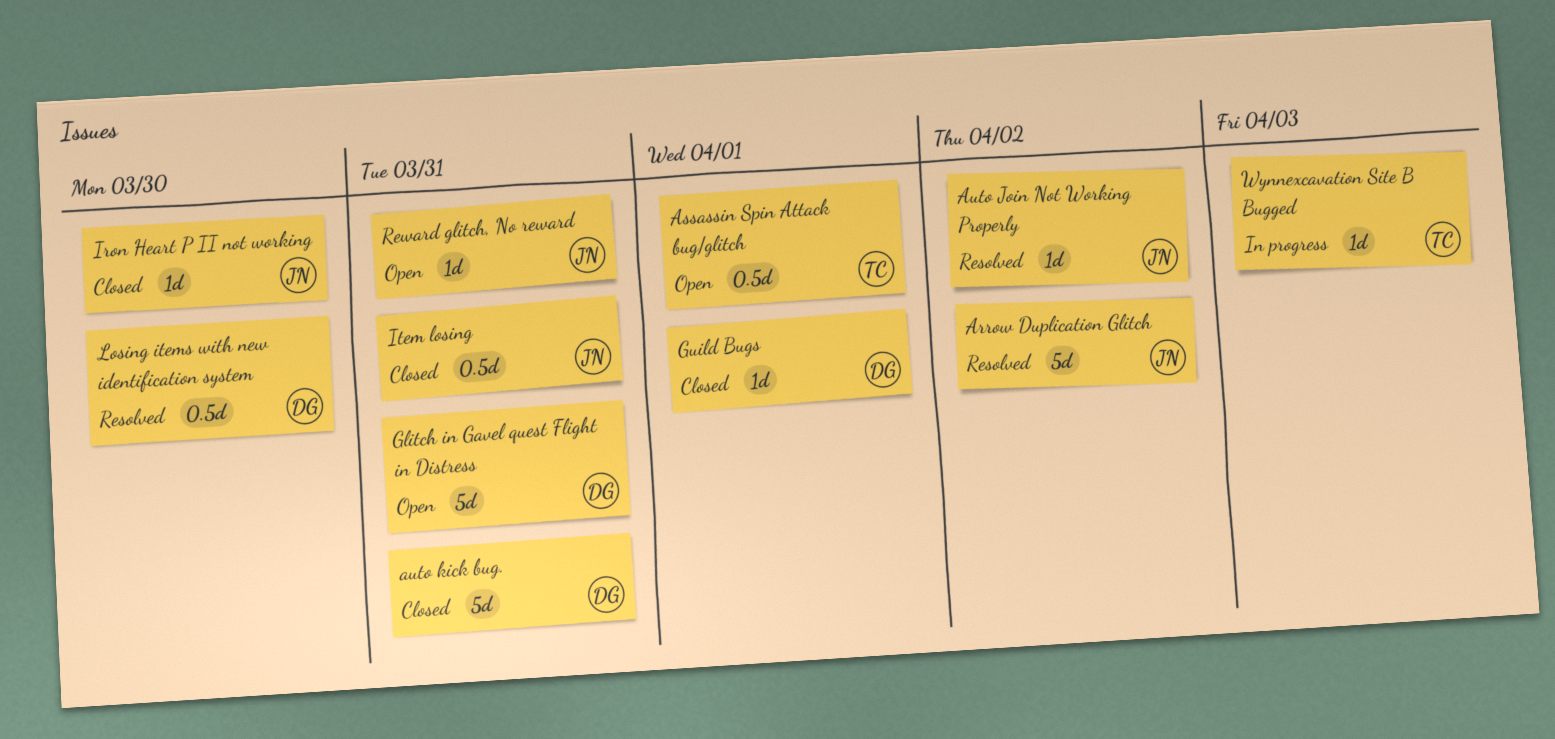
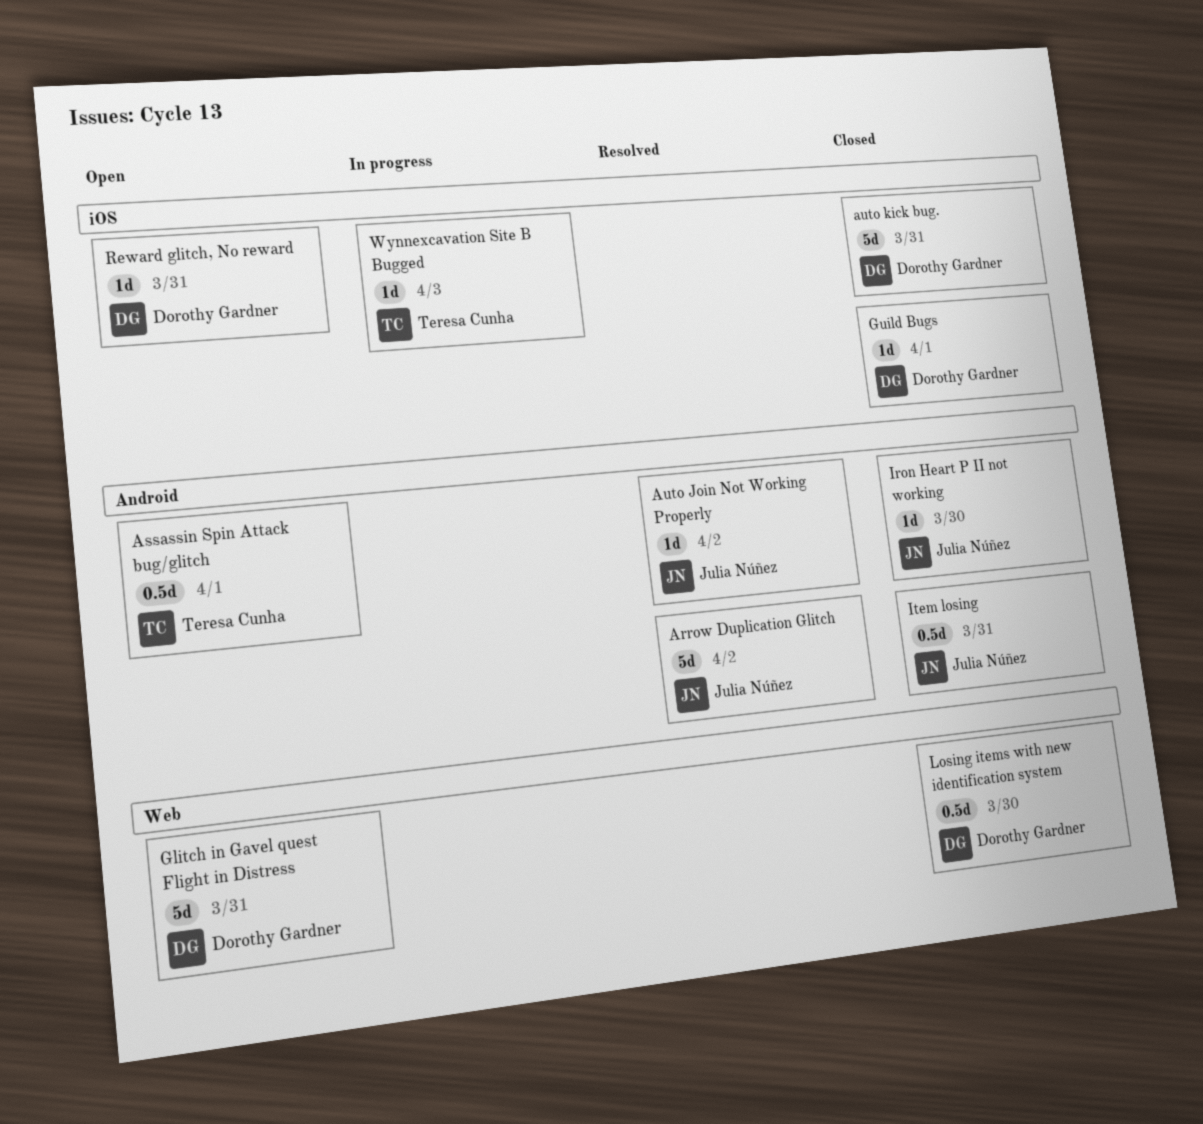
Losing items with new identification system, status: Resolved -> Closed
Reward glitch, No reward, owner: Julia Núñez -> Dorothy Gardner

